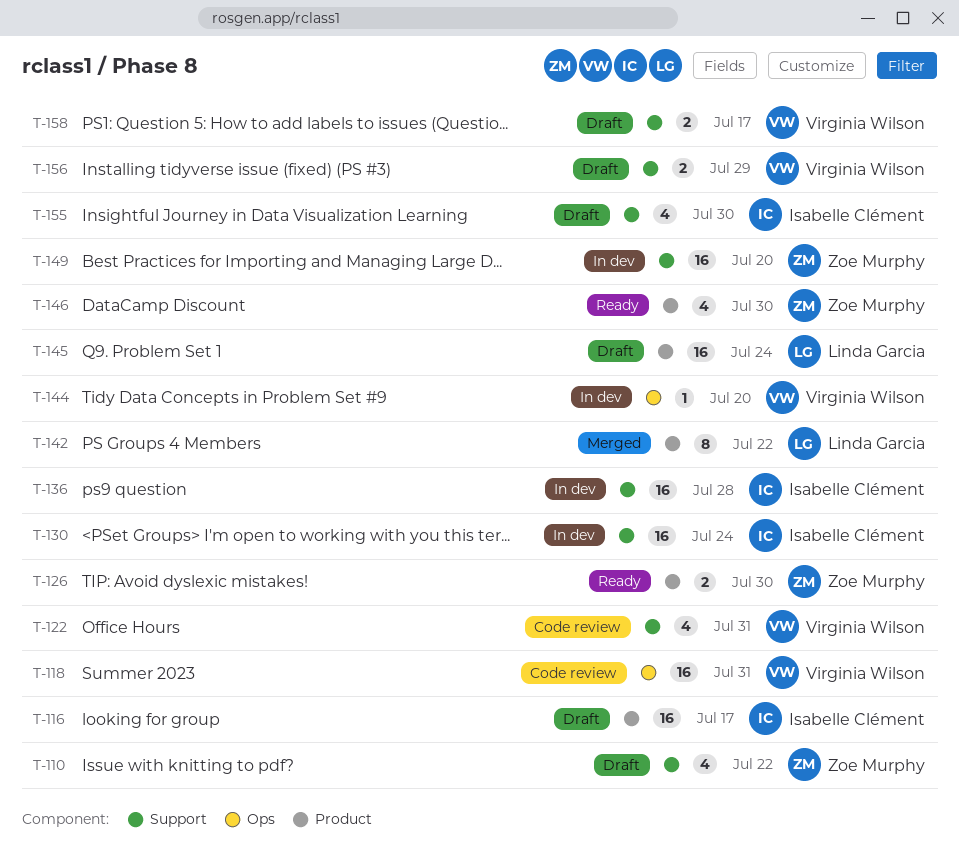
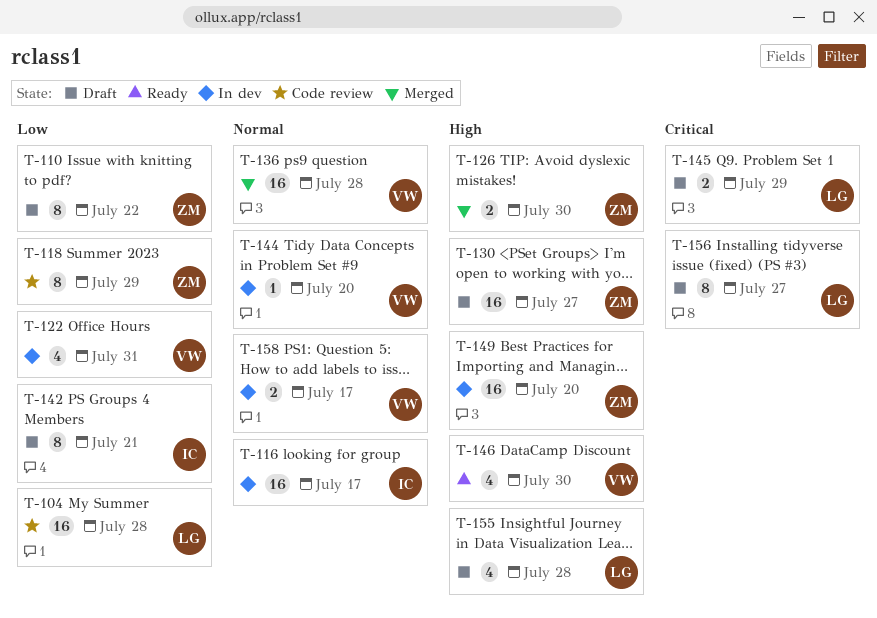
T-104: none -> present
T-110, estimate: 4 -> 8
T-116, status: Draft -> In dev
T-118, owner: Virginia Wilson -> Zoe Murphy
T-118, estimate: 16 -> 8
T-118, due: Jul 31 -> Jul 29
T-122, status: Code review -> In dev
T-126, status: Ready -> Merged
T-130, status: In dev -> Draft
T-130, owner: Isabelle Clément -> Zoe Murphy
T-130, due: Jul 24 -> Jul 27
T-136, status: In dev -> Merged
T-136, owner: Isabelle Clément -> Virginia Wilson
T-142, status: Merged -> Draft
T-142, owner: Linda Garcia -> Isabelle Clément
T-142, due: Jul 22 -> Jul 21
T-145, estimate: 16 -> 2
T-145, due: Jul 24 -> Jul 29
T-146, owner: Zoe Murphy -> Virginia Wilson
T-155, owner: Isabelle Clément -> Linda Garcia
T-155, due: Jul 30 -> Jul 28
T-156, owner: Virginia Wilson -> Linda Garcia
T-156, estimate: 2 -> 8
T-156, due: Jul 29 -> Jul 27
T-158, status: Draft -> In dev

